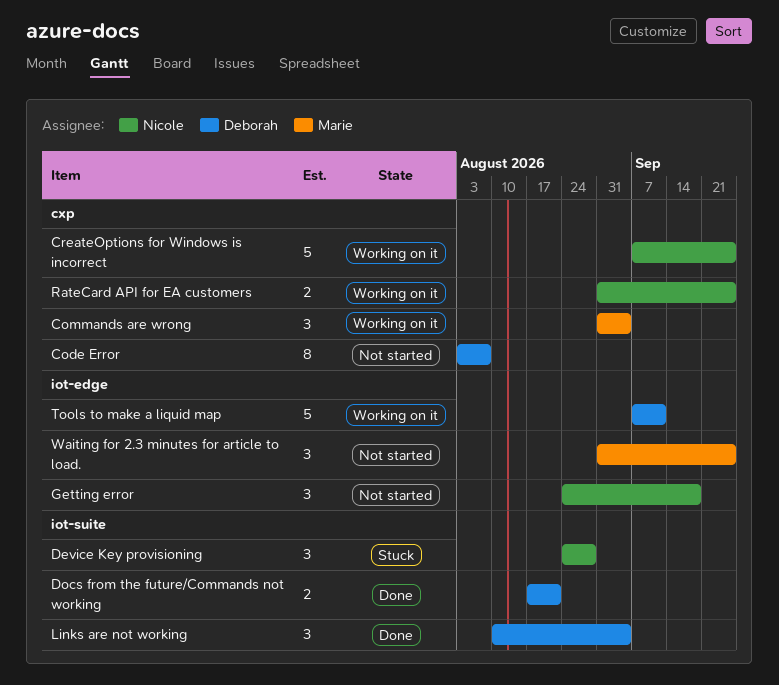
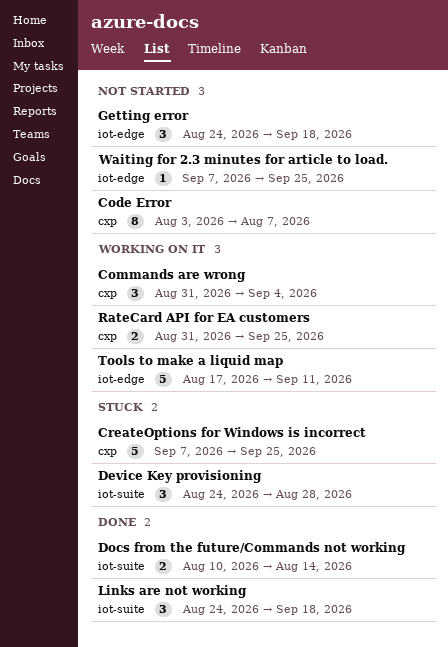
CreateOptions for Windows is incorrect, status: Working on it -> Stuck
Docs from the future/Commands not working, start: Aug 17 -> Aug 10
Docs from the future/Commands not working, due: Aug 21 -> Aug 14
Links are not working, start: Aug 10 -> Aug 24
Links are not working, due: Sep 4 -> Sep 18
Tools to make a liquid map, start: Sep 7 -> Aug 17
Waiting for 2.3 minutes for article to load., estimate: 3 -> 1
Waiting for 2.3 minutes for article to load., start: Aug 31 -> Sep 7

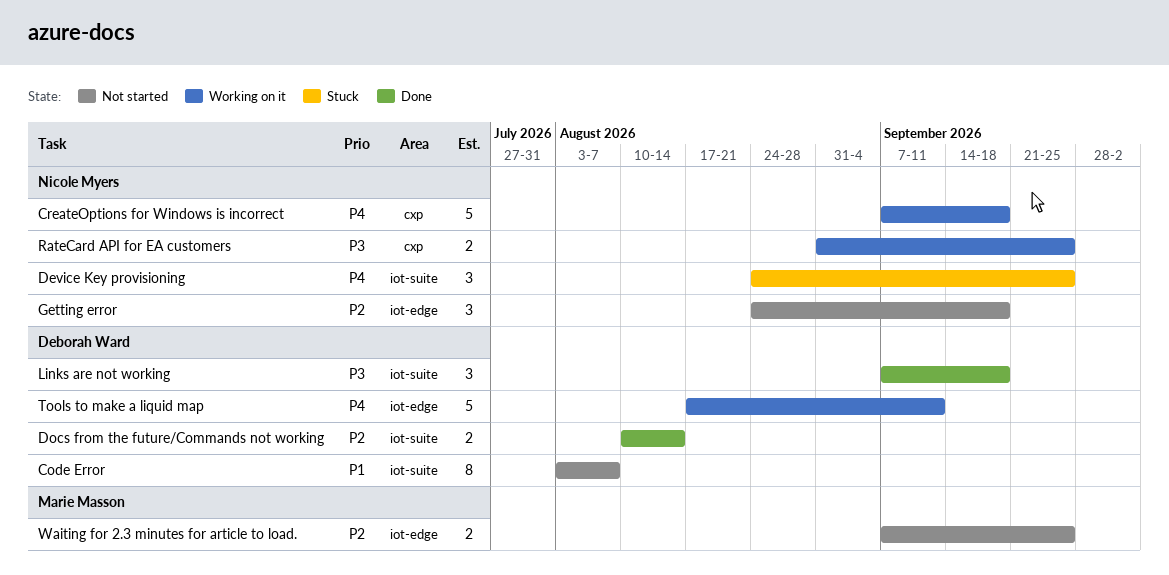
Code Error, label: cxp -> iot-suite
Commands are wrong: present -> none
CreateOptions for Windows is incorrect, status: Stuck -> Working on it
CreateOptions for Windows is incorrect, due: Sep 25 -> Sep 18
Device Key provisioning, due: Aug 28 -> Sep 25
Links are not working, start: Aug 24 -> Sep 7
Waiting for 2.3 minutes for article to load., estimate: 1 -> 2

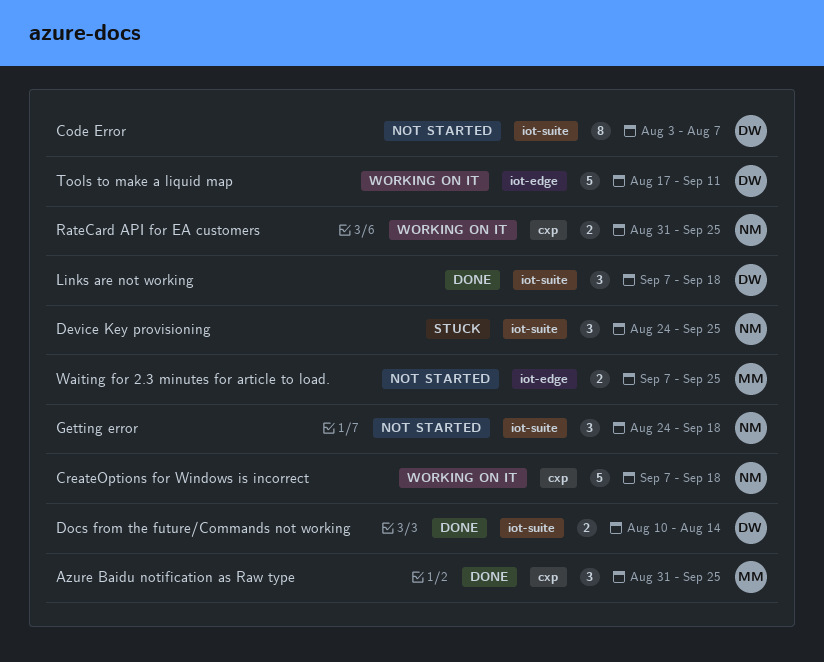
Azure Baidu notification as Raw type: none -> present
Getting error, label: iot-edge -> iot-suite

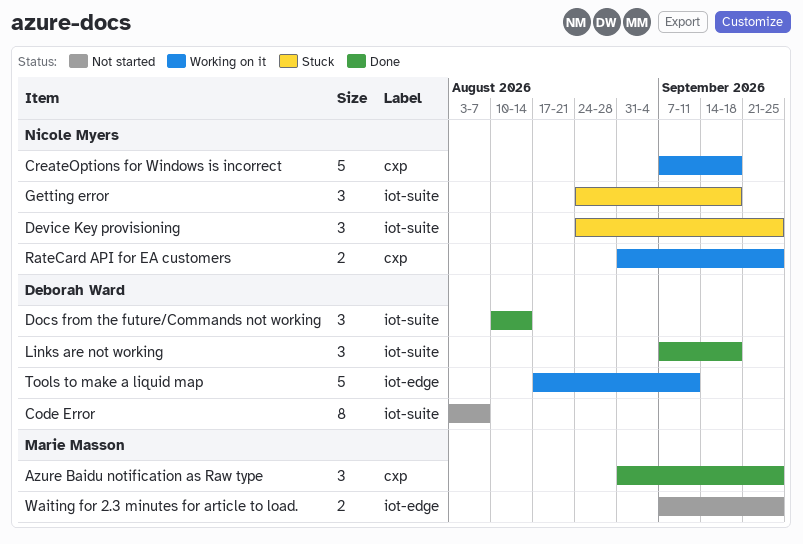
Docs from the future/Commands not working, estimate: 2 -> 3
Getting error, status: Not started -> Stuck

